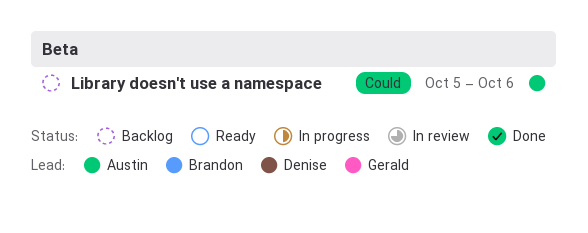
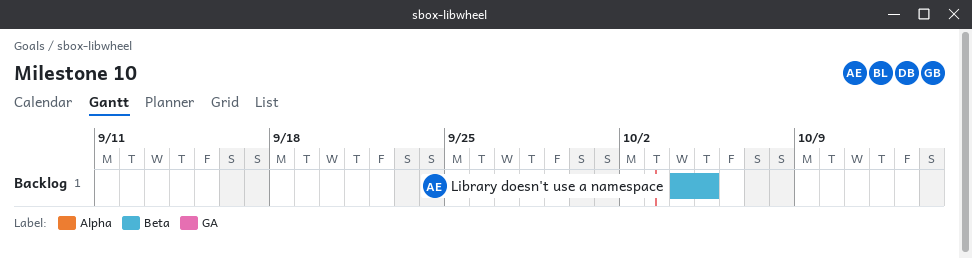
Library doesn't use a namespace, start: Oct 5 -> Oct 4
Library doesn't use a namespace, due: Oct 6 -> Oct 5

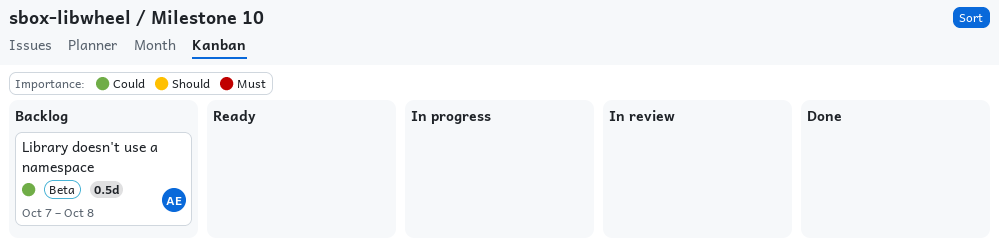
Library doesn't use a namespace, start: Oct 4 -> Oct 7
Library doesn't use a namespace, due: Oct 5 -> Oct 8

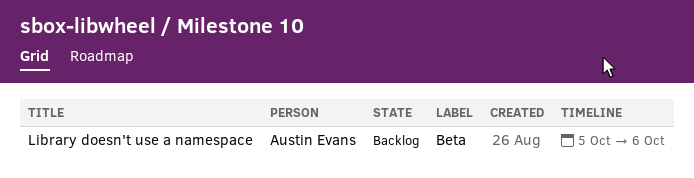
Library doesn't use a namespace, start: Oct 7 -> Oct 5
Library doesn't use a namespace, due: Oct 8 -> Oct 6

